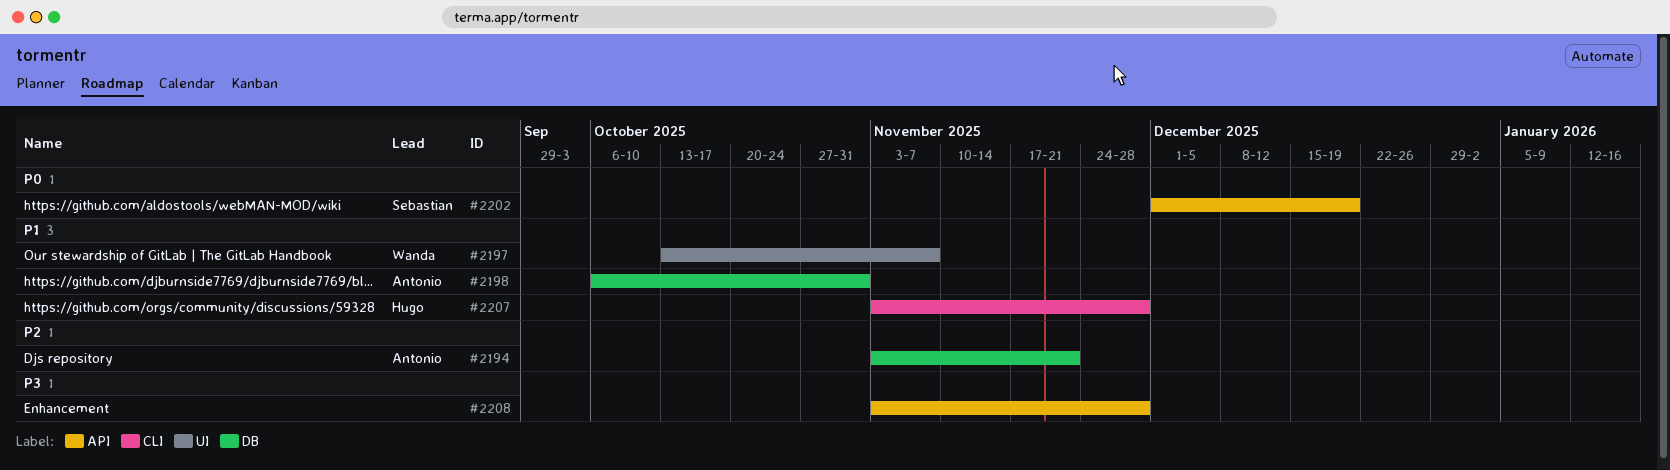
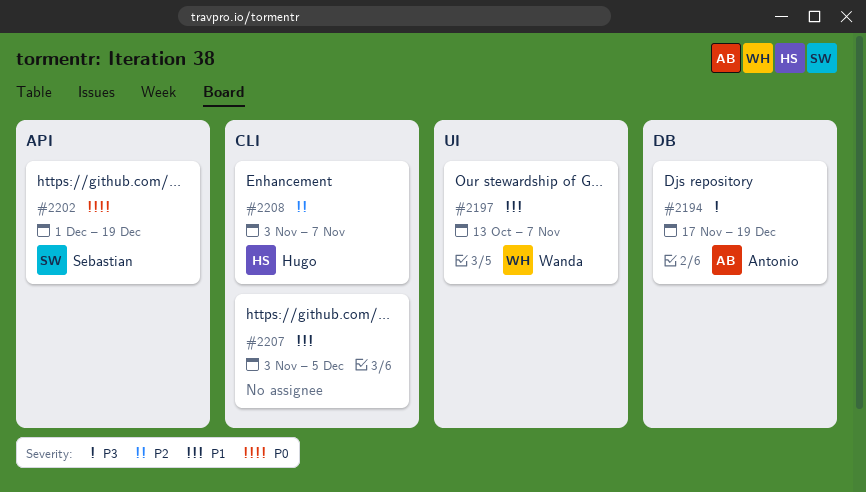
#2194, priority: P2 -> P3
#2194, start: Nov 3 -> Nov 17
#2194, due: Nov 21 -> Dec 19
#2198: present -> none
#2207, owner: Hugo -> none
#2207, due: Nov 28 -> Dec 5
#2208, owner: none -> Hugo
#2208, priority: P3 -> P2
#2208, label: API -> CLI
#2208, due: Nov 28 -> Nov 7

